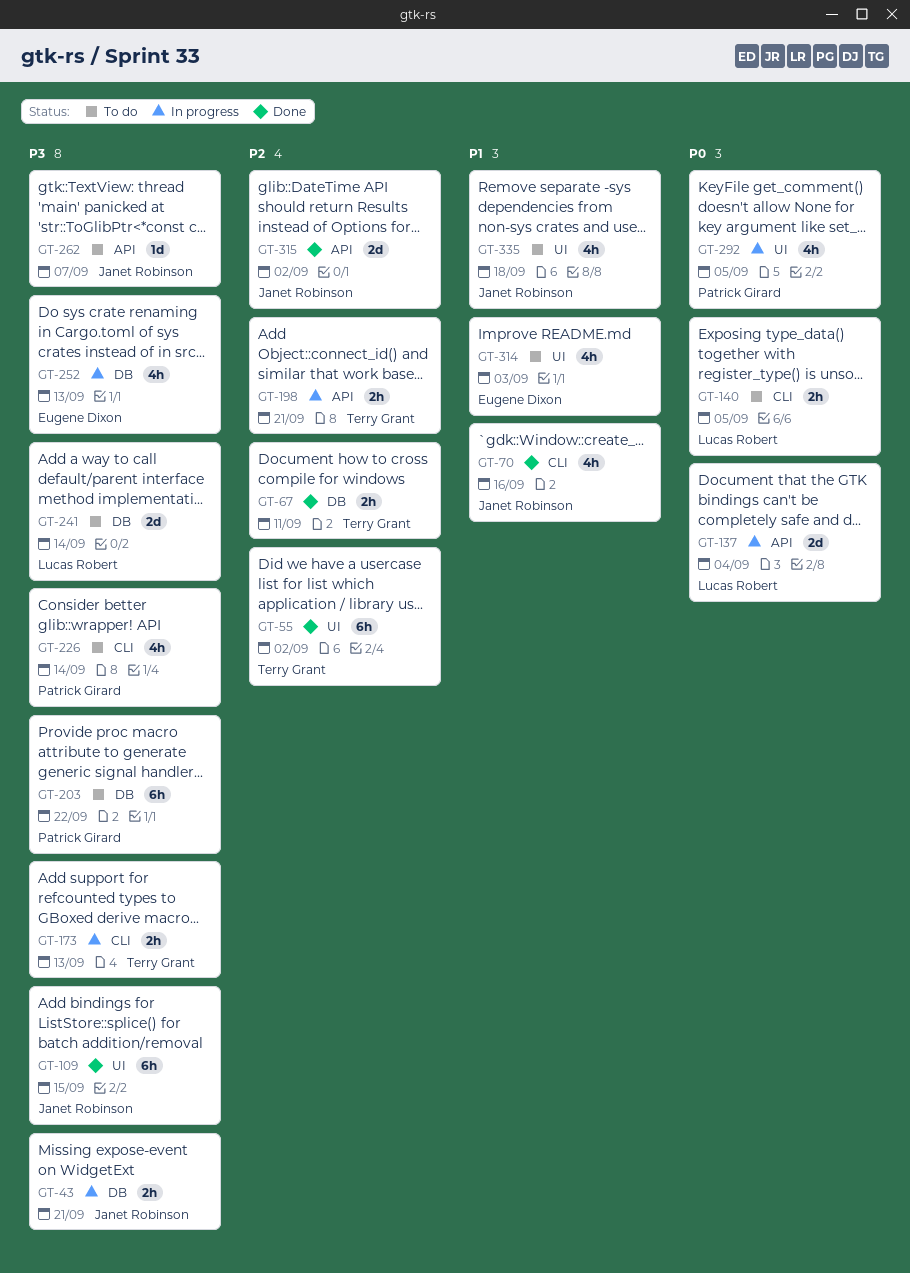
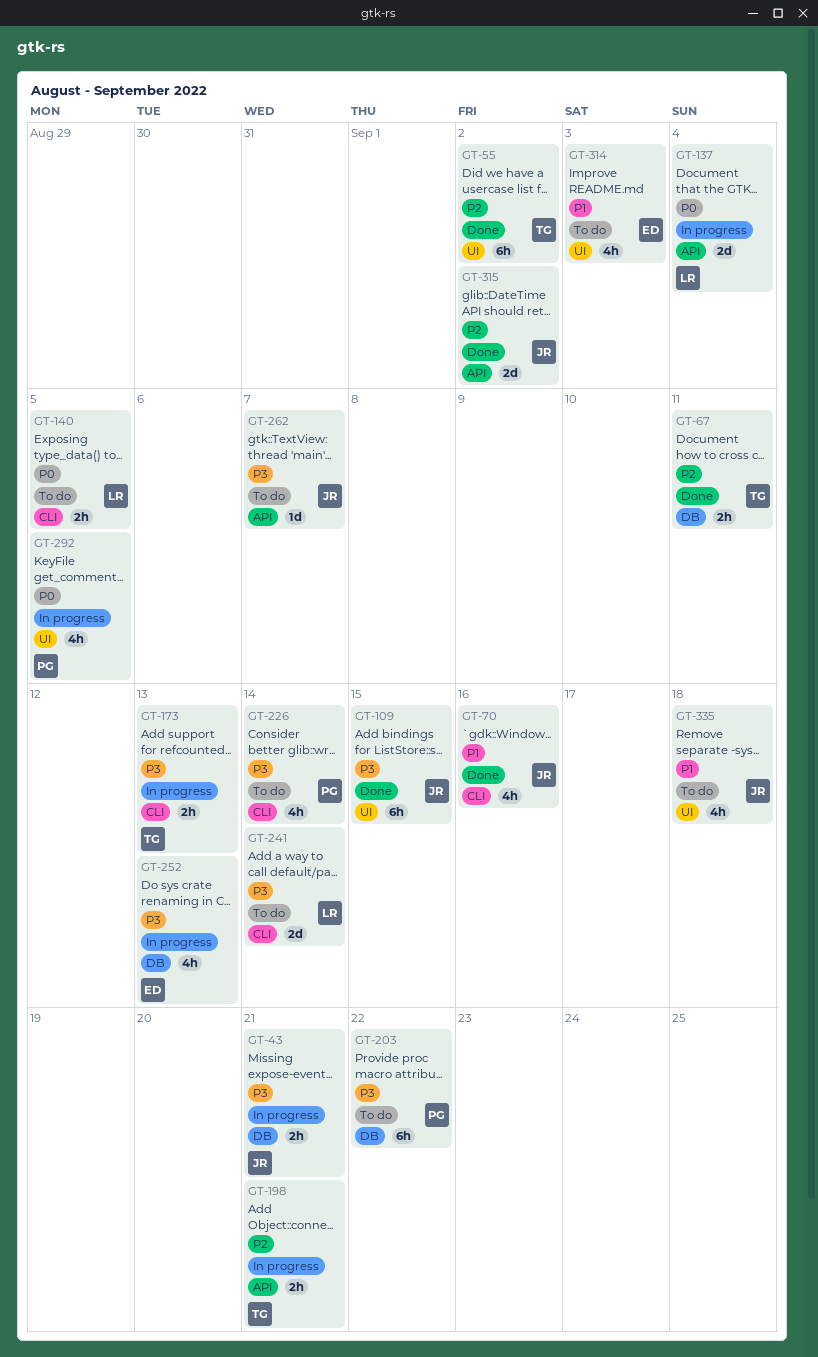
GT-241, label: DB -> CLI

